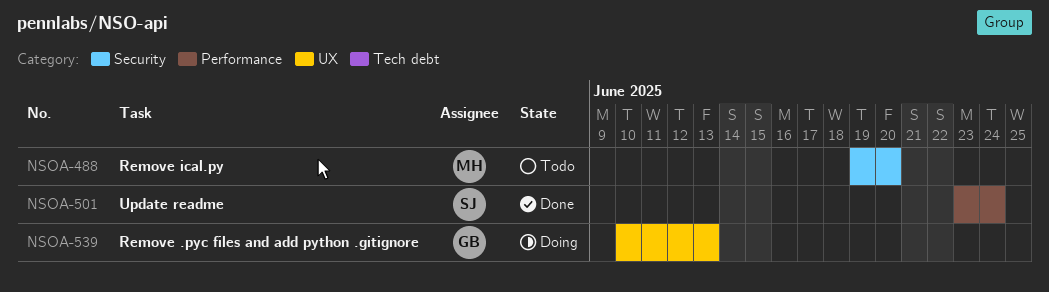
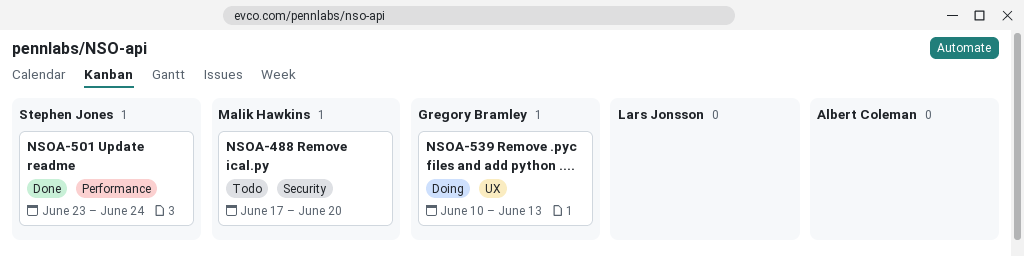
NSOA-488, start: Jun 19 -> Jun 17

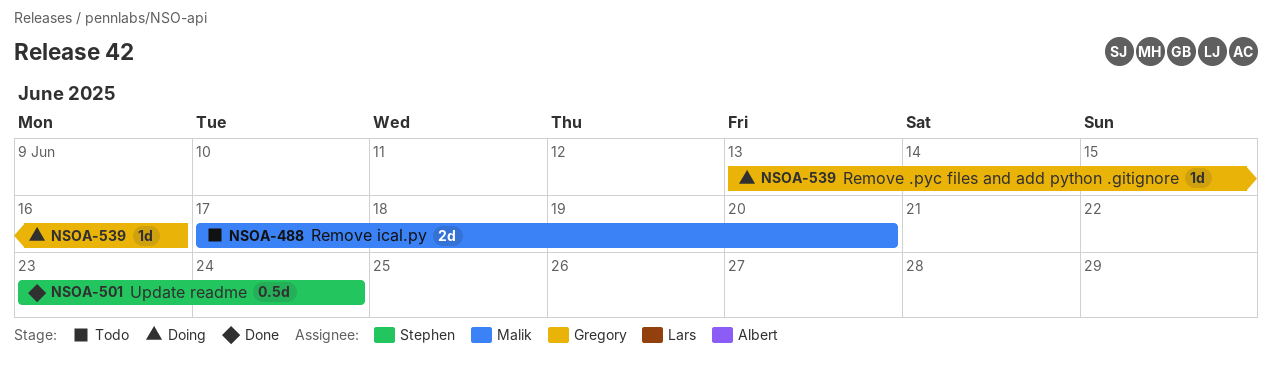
NSOA-539, start: Jun 10 -> Jun 13
NSOA-539, due: Jun 13 -> Jun 16

